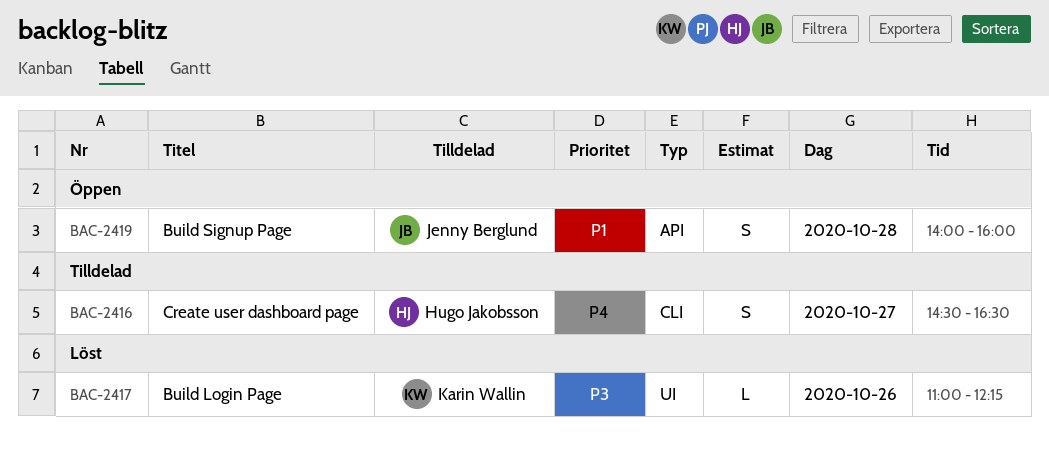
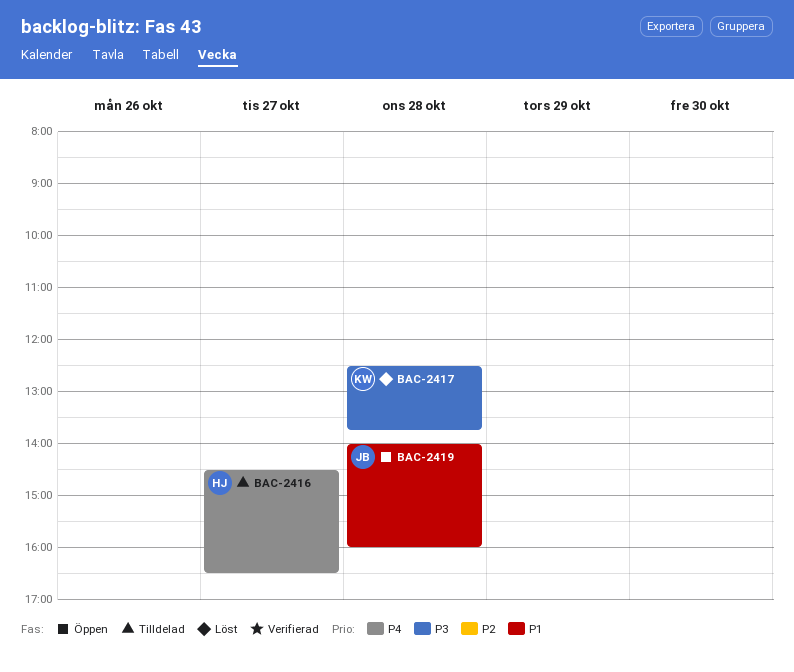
BAC-2417, day: Oct 26 -> Oct 28
BAC-2417, begins: 11:00 -> 12:30
BAC-2417, ends: 12:15 -> 13:45

